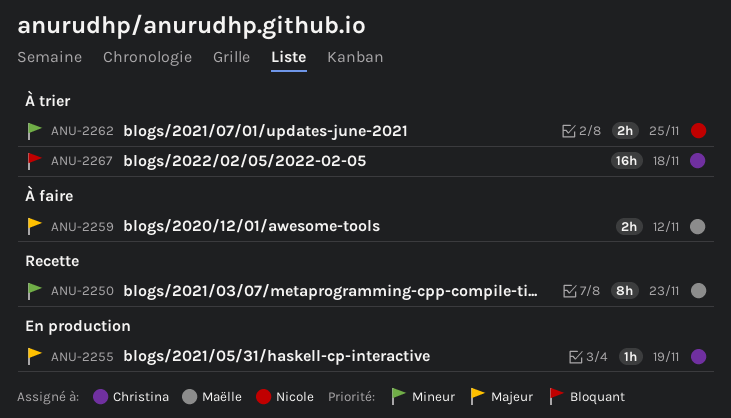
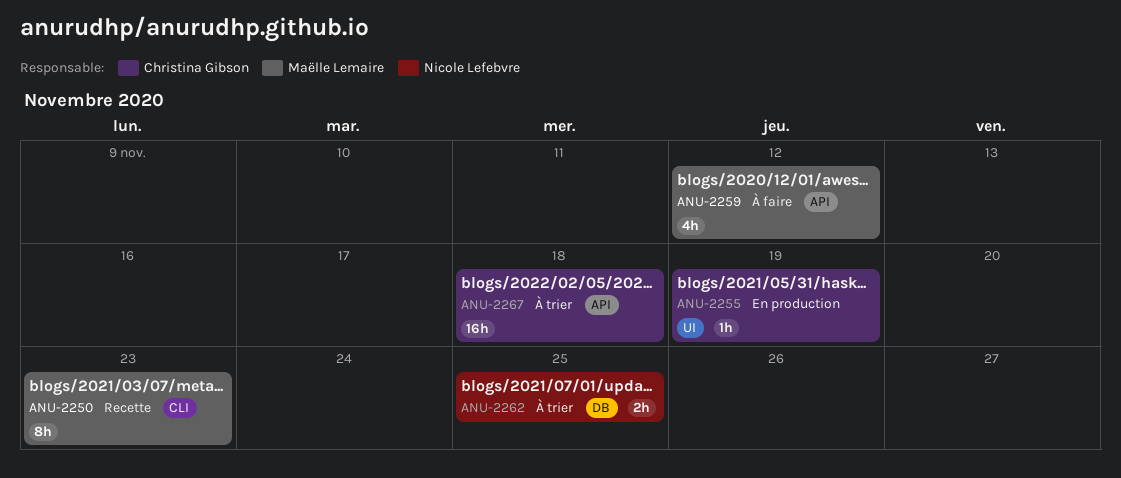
ANU-2259, estimate: 2h -> 4h

